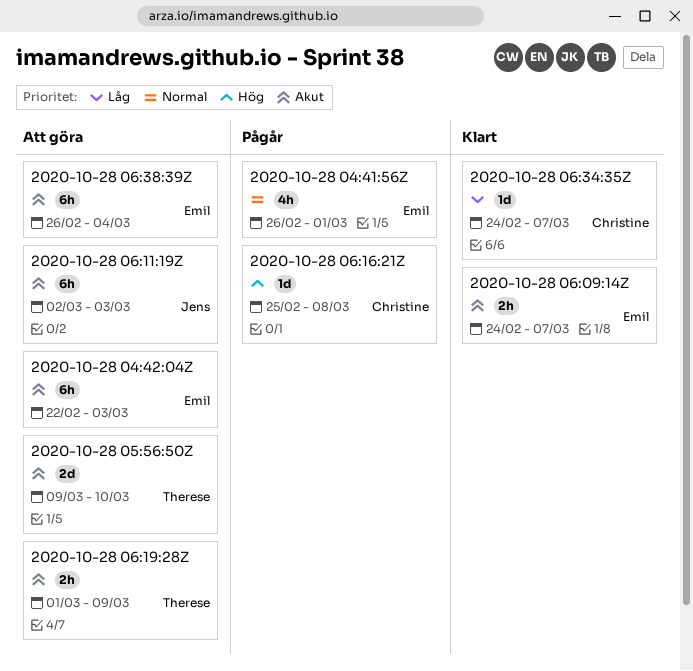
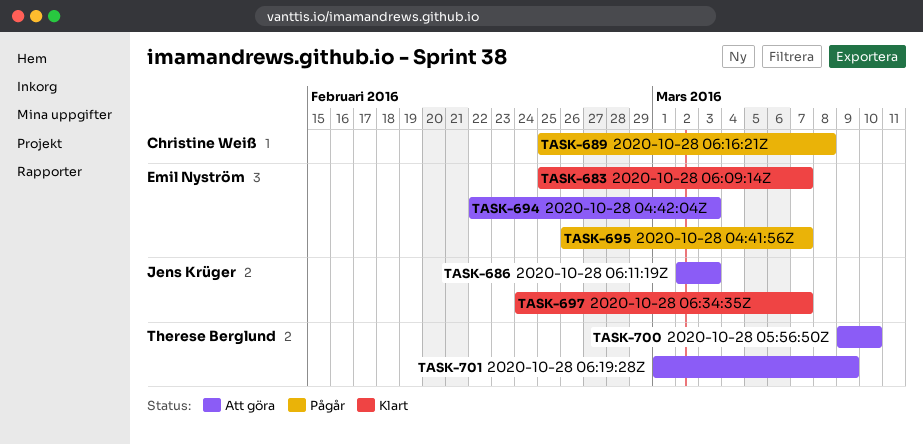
2020-10-28 04:41:56Z, due: Mar 1 -> Mar 7
2020-10-28 06:09:14Z, start: Feb 24 -> Feb 25
2020-10-28 06:34:35Z, owner: Christine Weiß -> Jens Krüger
2020-10-28 06:38:39Z: present -> none

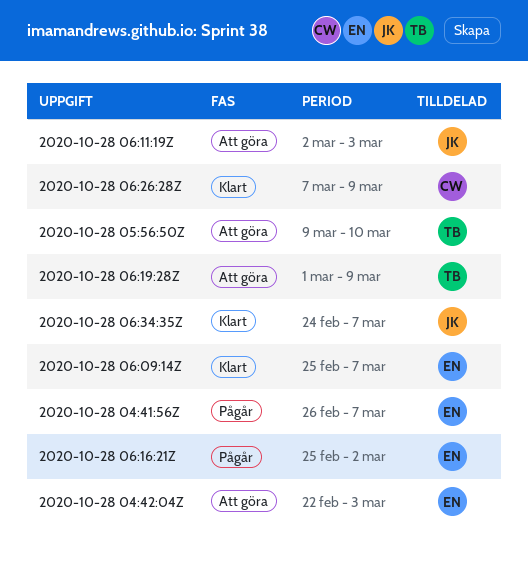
2020-10-28 06:16:21Z, owner: Christine Weiß -> Emil Nyström
2020-10-28 06:16:21Z, due: Mar 8 -> Mar 2
2020-10-28 06:26:28Z: none -> present

